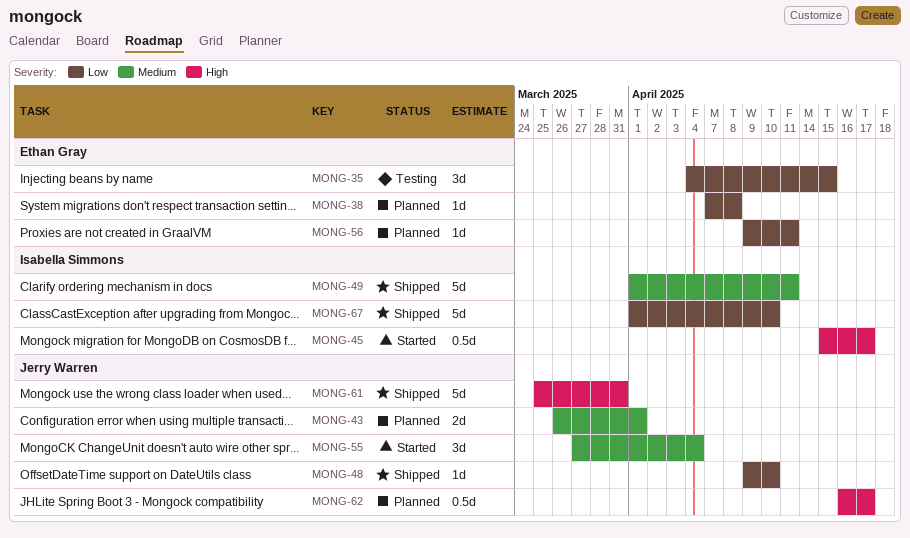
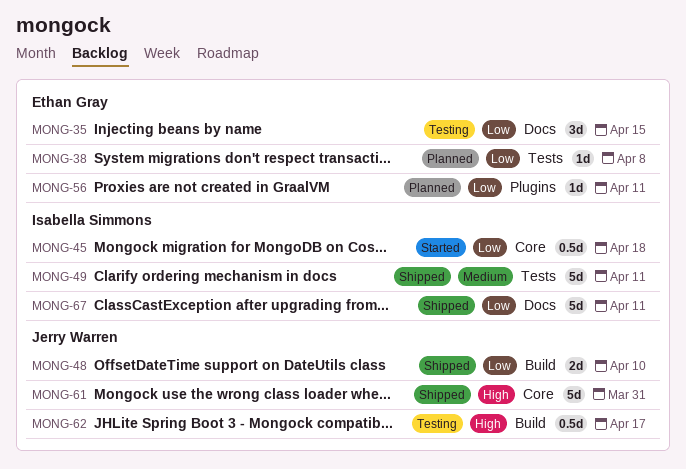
MONG-43: present -> none
MONG-45, priority: High -> Low
MONG-45, due: Apr 17 -> Apr 18
MONG-48, estimate: 1d -> 2d
MONG-55: present -> none
MONG-62, status: Planned -> Testing
MONG-67, due: Apr 10 -> Apr 11

